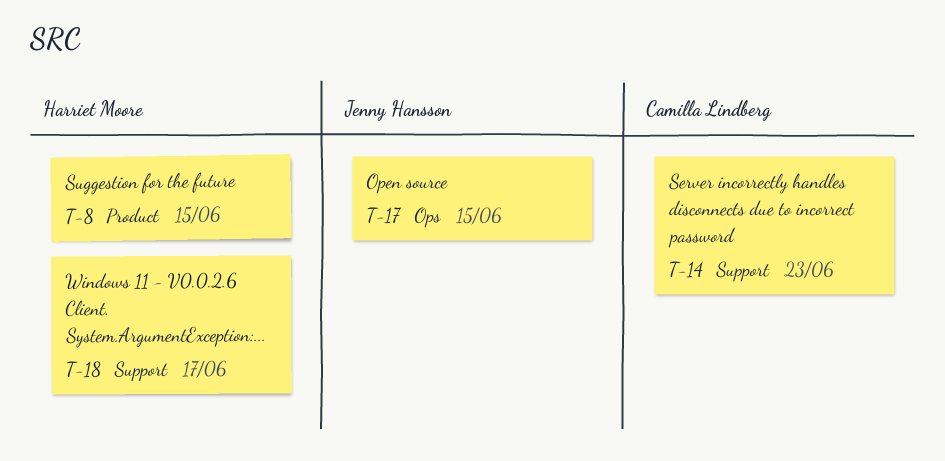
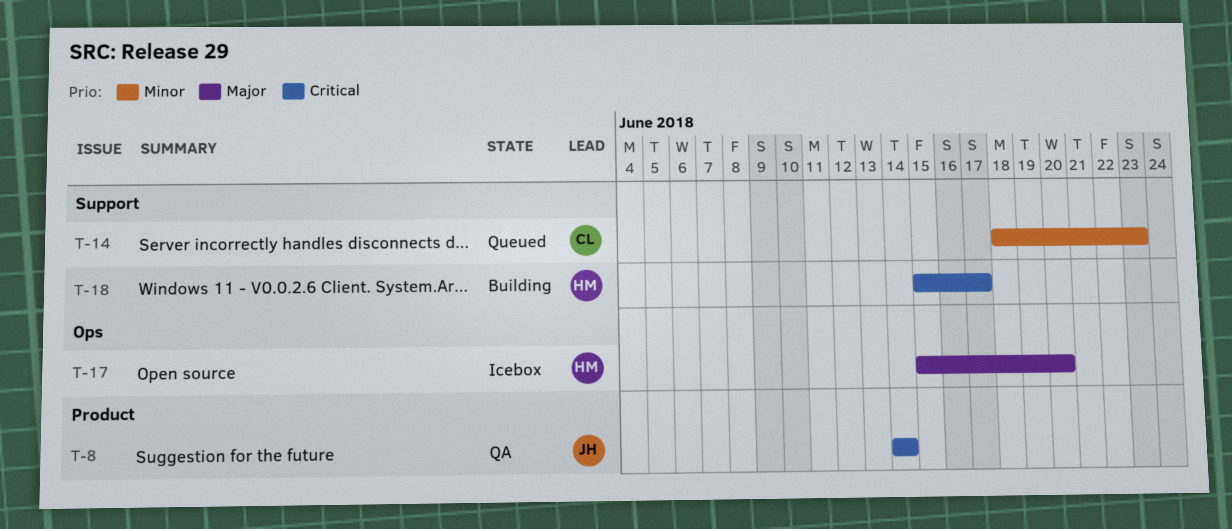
T-8, owner: Harriet Moore -> Jenny Hansson
T-8, due: Jun 15 -> Jun 14
T-17, owner: Jenny Hansson -> Harriet Moore
T-17, due: Jun 15 -> Jun 20

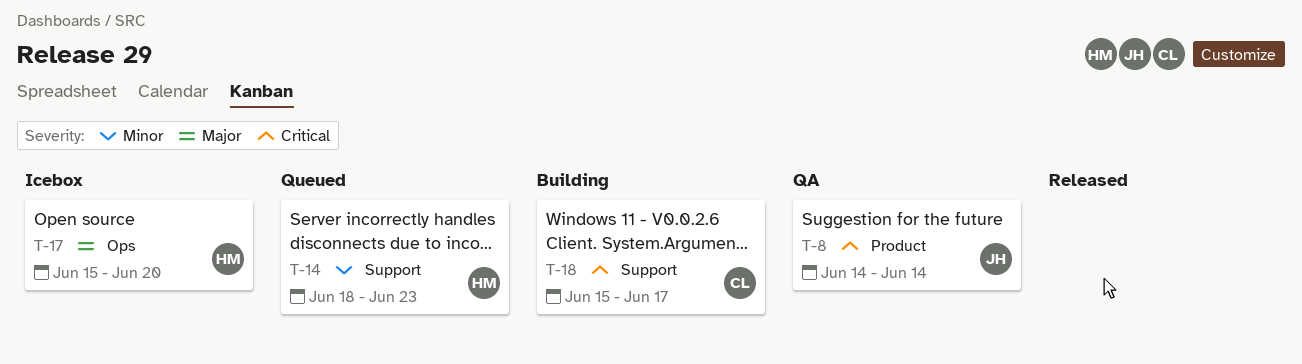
T-14, owner: CL -> HM
T-18, owner: HM -> CL

